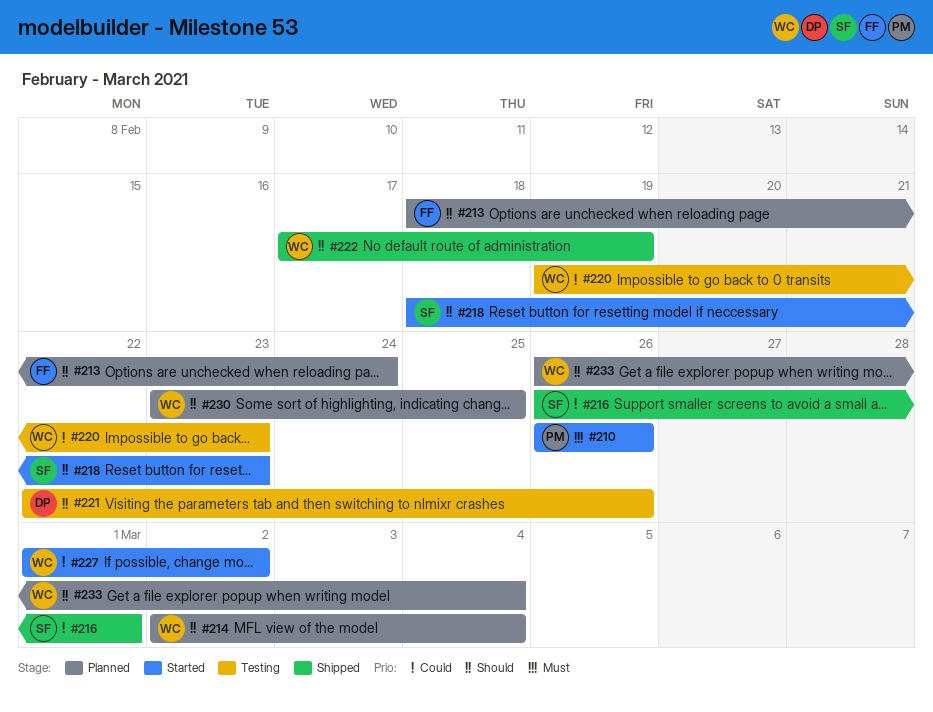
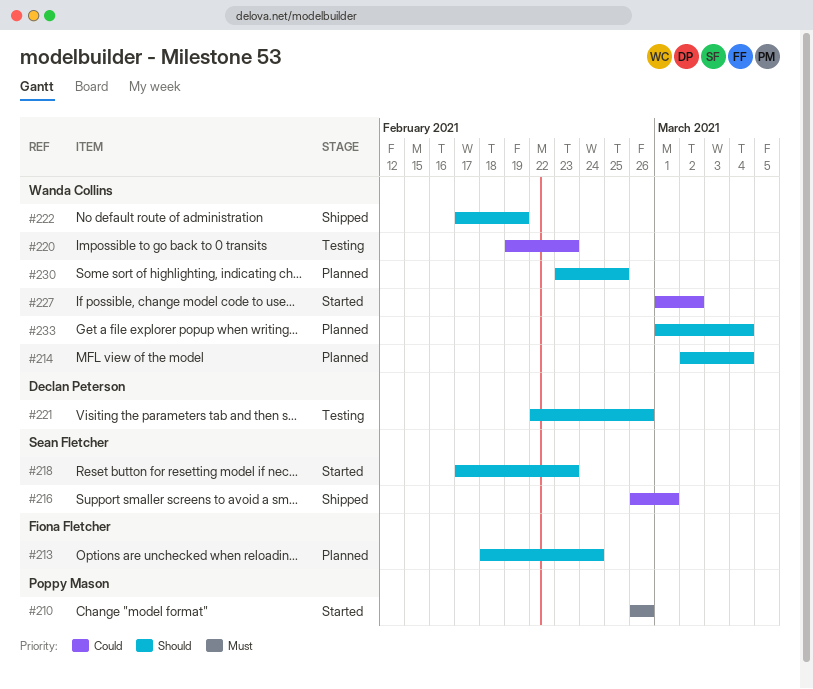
#218, start: Feb 18 -> Feb 17
#233, start: Feb 26 -> Mar 1

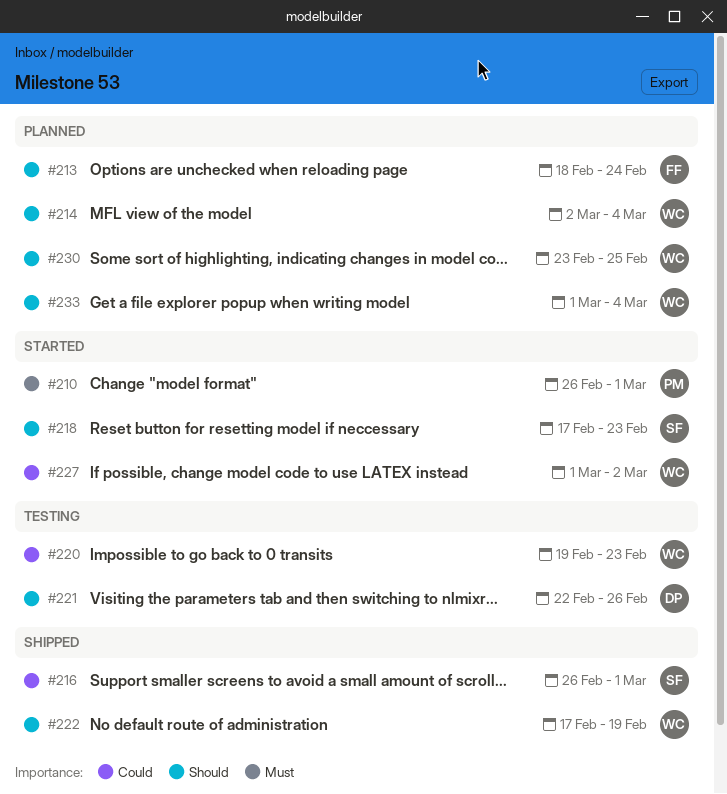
#210, due: Feb 26 -> Mar 1

